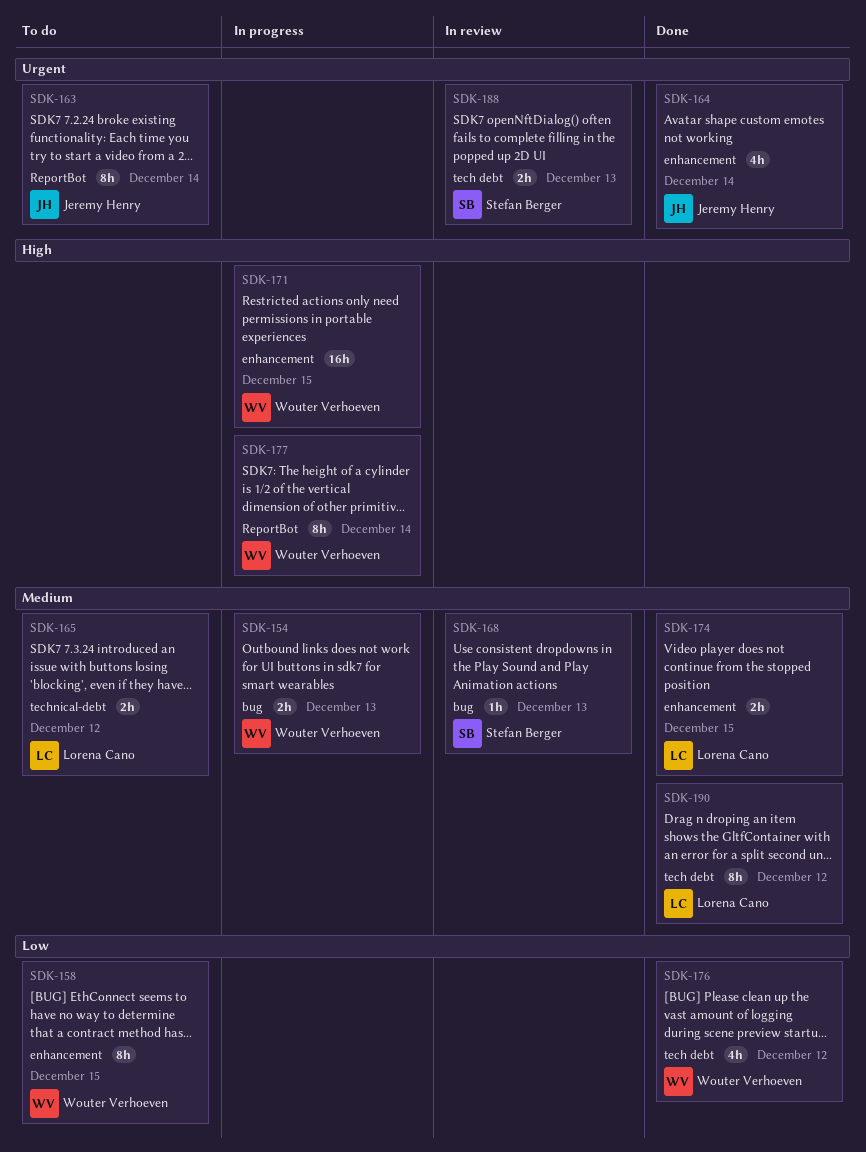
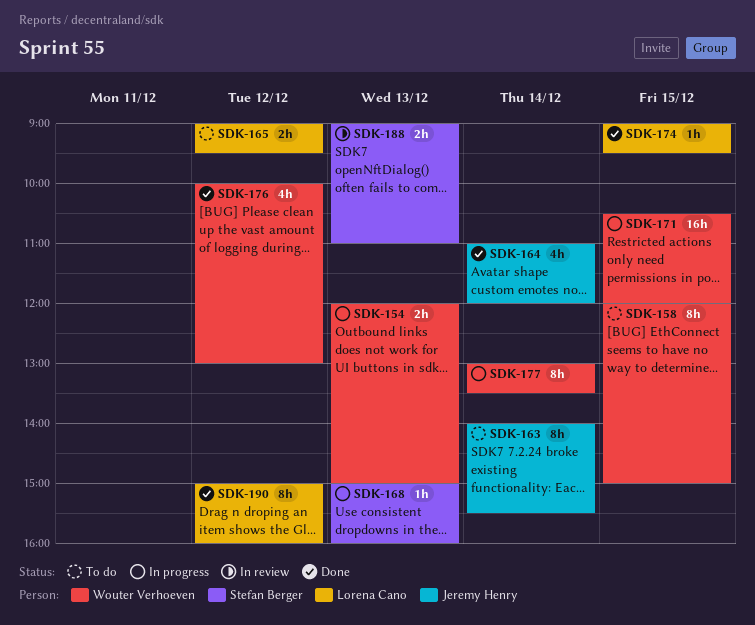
SDK-168, status: In review -> In progress
SDK-174, estimate: 2h -> 1h

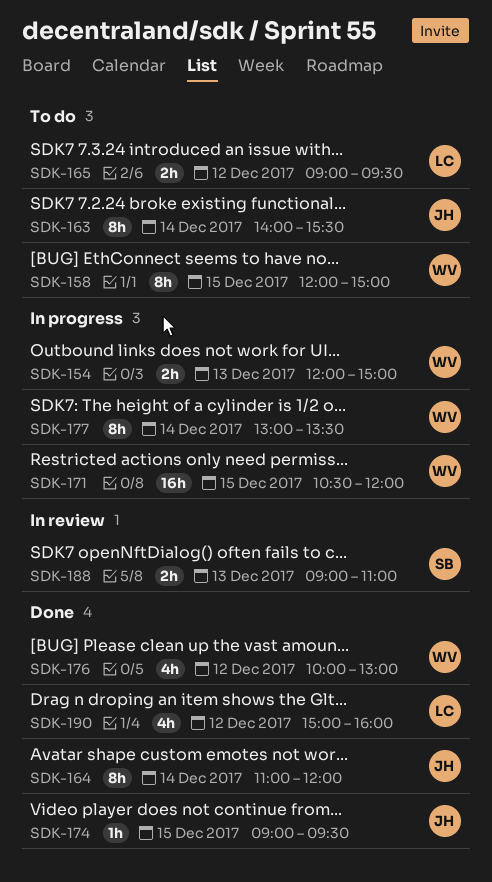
SDK-164, estimate: 4h -> 8h
SDK-168: present -> none
SDK-174, owner: Lorena Cano -> Jeremy Henry
SDK-190, estimate: 8h -> 4h

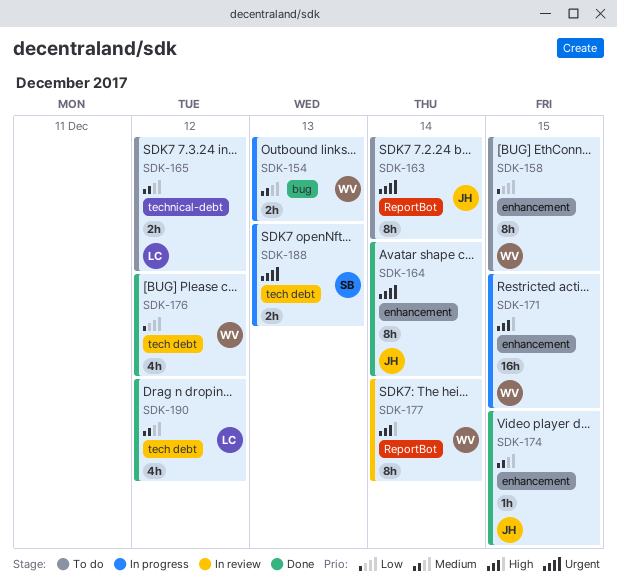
SDK-177, status: In progress -> In review
SDK-188, status: In review -> In progress

